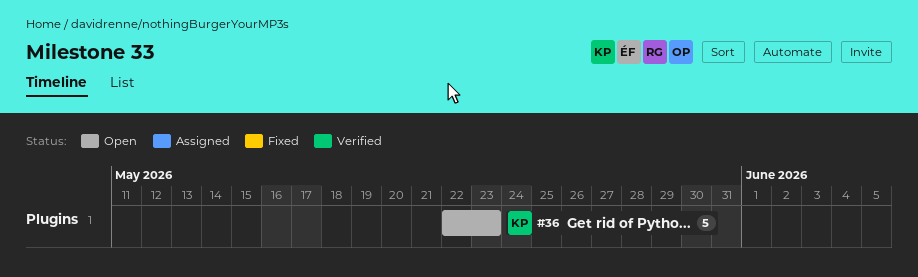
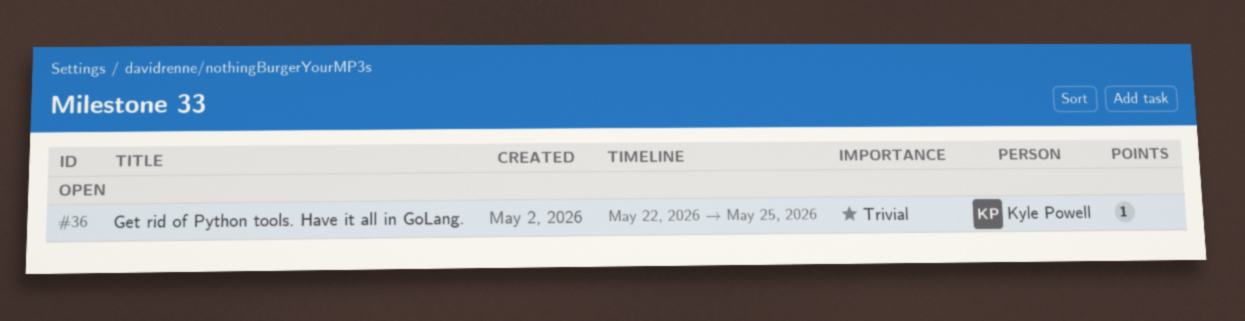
#36, estimate: 5 -> 1
#36, due: May 23 -> May 25

